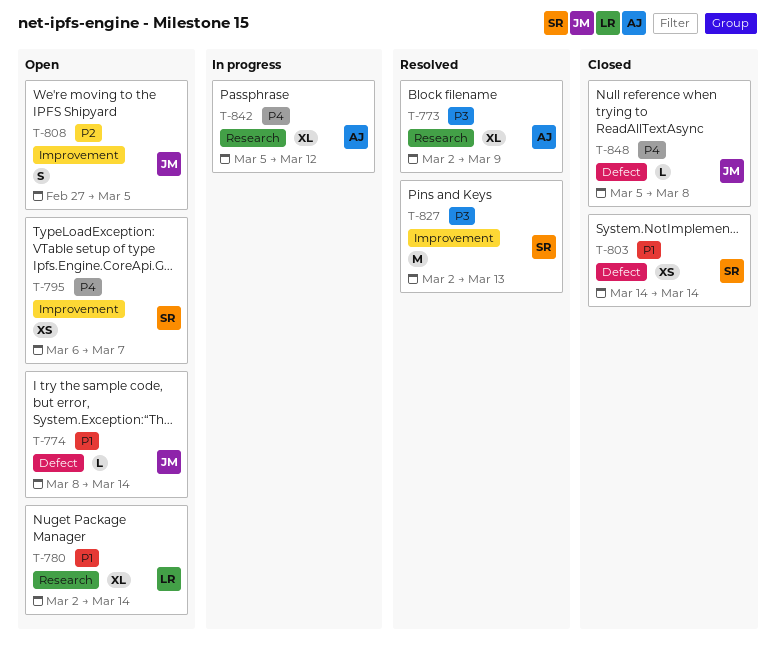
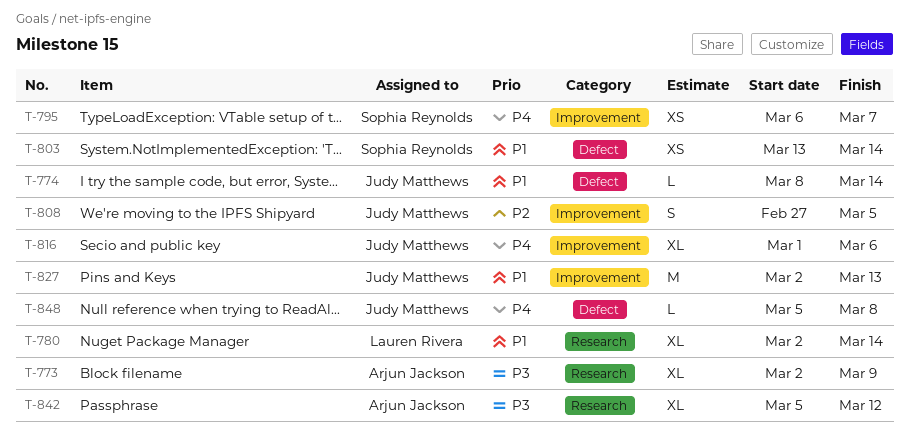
T-803, start: Mar 14 -> Mar 13
T-816: none -> present
T-827, owner: Sophia Reynolds -> Judy Matthews
T-827, priority: P3 -> P1
T-842, priority: P4 -> P3

